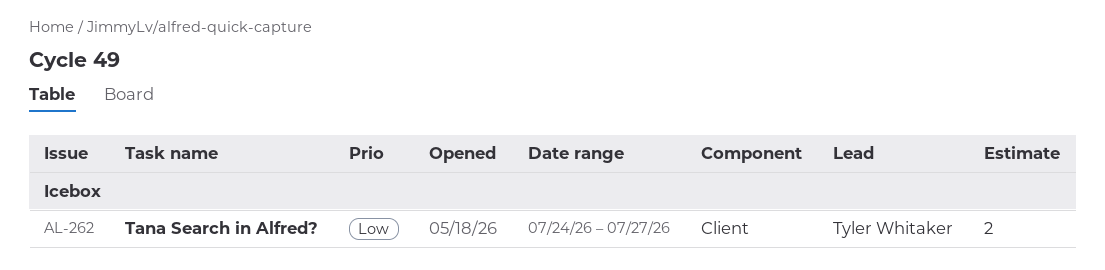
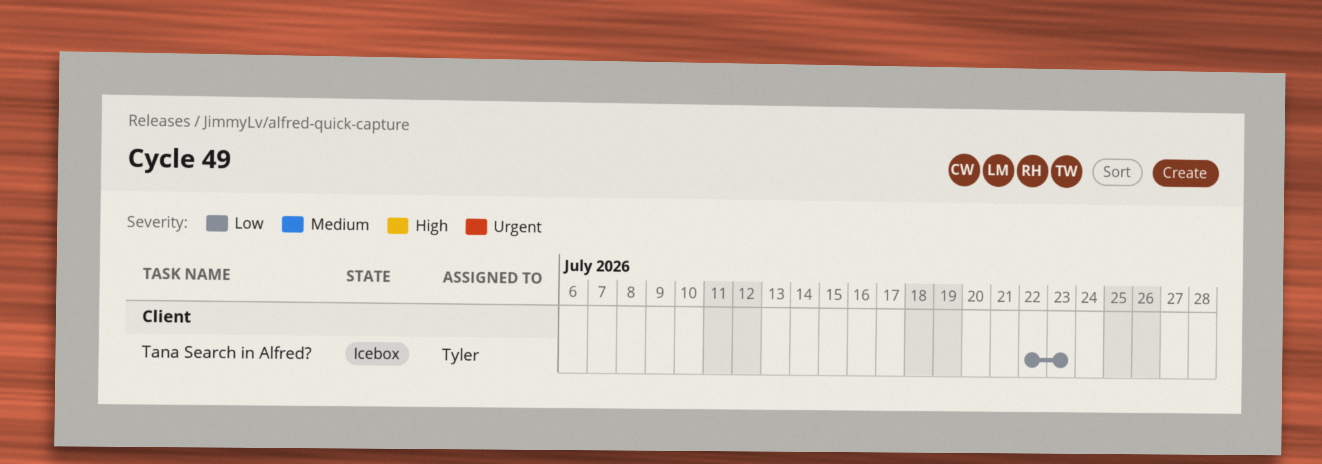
Tana Search in Alfred?, start: Jul 24 -> Jul 22
Tana Search in Alfred?, due: Jul 27 -> Jul 23

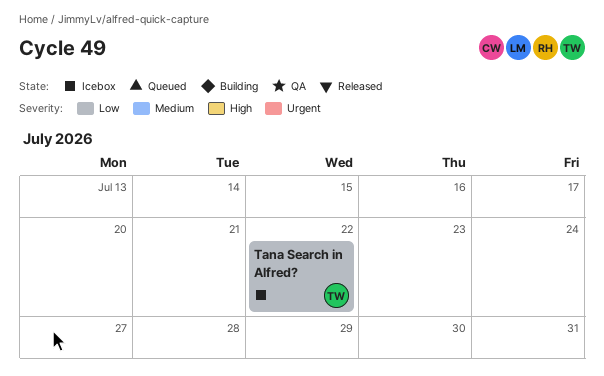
Tana Search in Alfred?, due: Jul 23 -> Jul 22

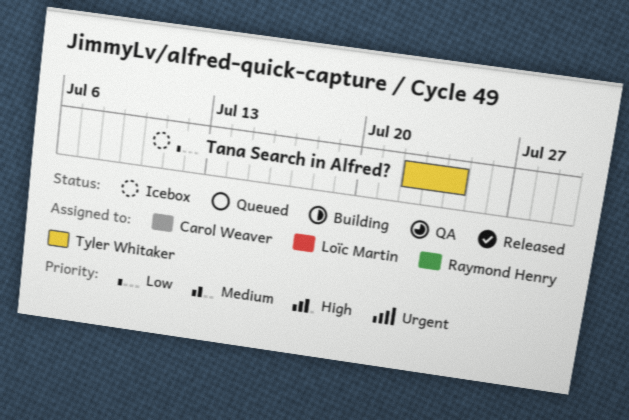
Tana Search in Alfred?, due: Jul 22 -> Jul 24

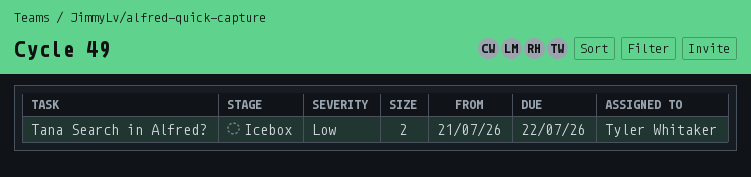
Tana Search in Alfred?, start: Jul 22 -> Jul 21
Tana Search in Alfred?, due: Jul 24 -> Jul 22

